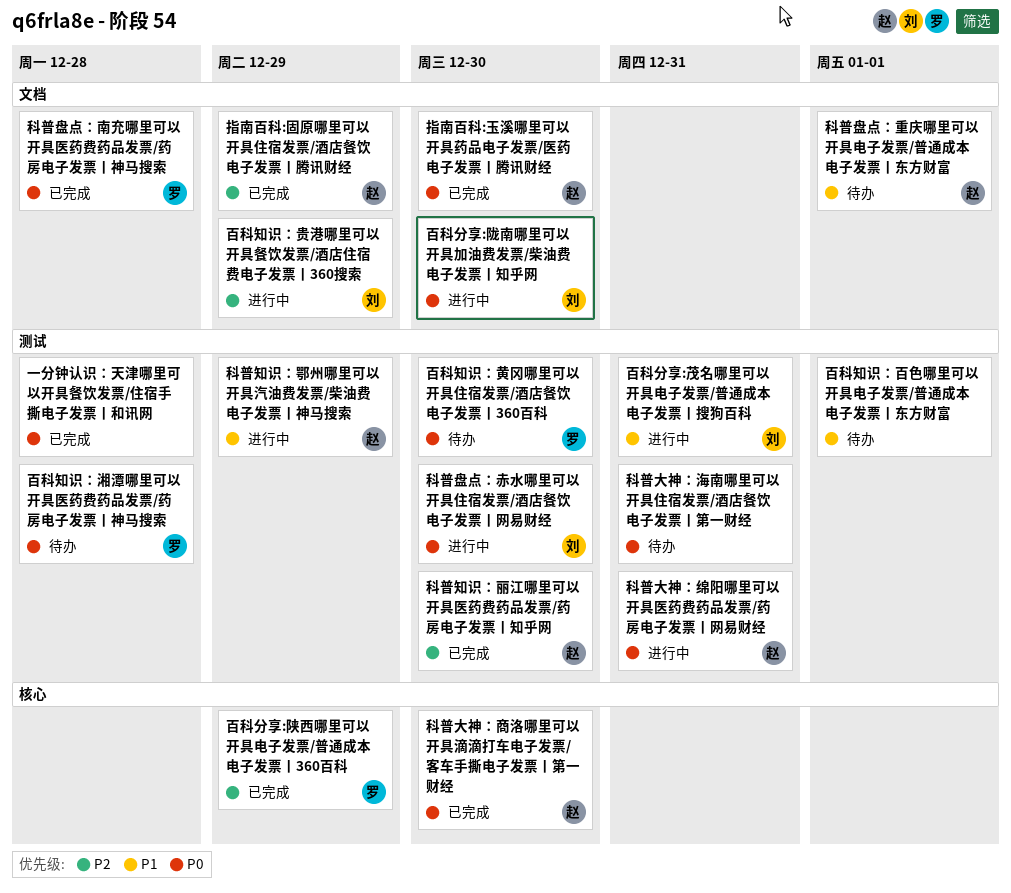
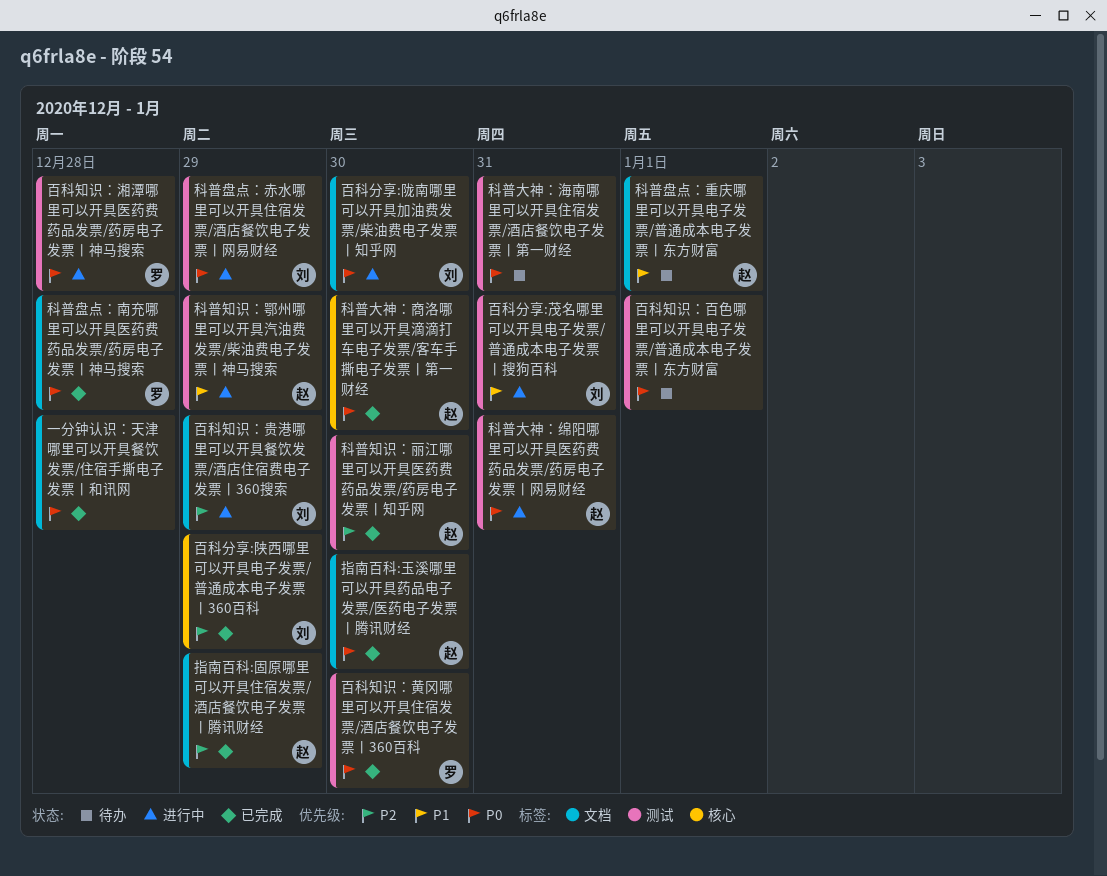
一分钟认识：天津哪里可以开具餐饮发票/住宿手撕电子发票丨和讯网, label: 测试 -> 文档
百科分享:陕西哪里可以开具电子发票/普通成本电子发票丨360百科, owner: 罗 -> 刘
百科知识：湘潭哪里可以开具医药费药品发票/药房电子发票丨神马搜索, status: 待办 -> 进行中
百科知识：百色哪里可以开具电子发票/普通成本电子发票丨东方财富, priority: P1 -> P0
百科知识：黄冈哪里可以开具住宿发票/酒店餐饮电子发票丨360百科, status: 待办 -> 已完成
科普盘点：赤水哪里可以开具住宿发票/酒店餐饮电子发票丨网易财经, due: Dec 30 -> Dec 29

